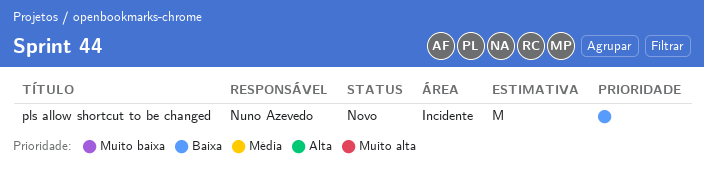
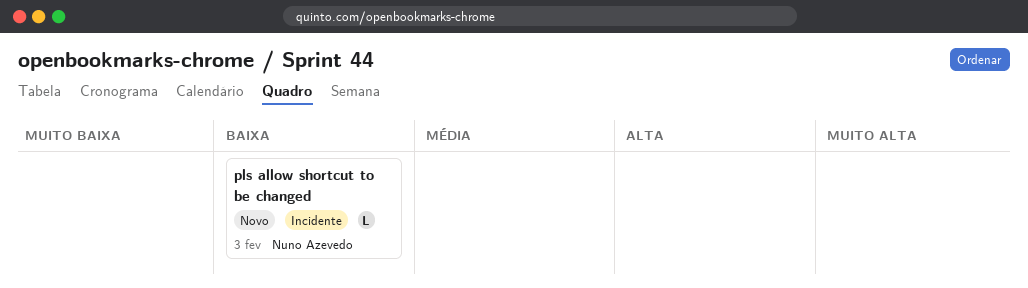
pls allow shortcut to be changed, estimate: M -> L

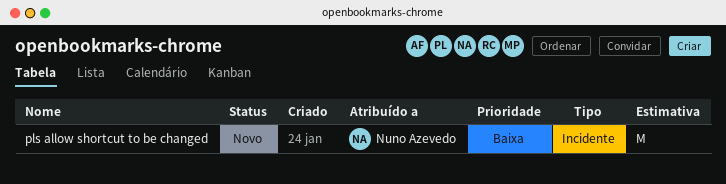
pls allow shortcut to be changed, estimate: L -> M

